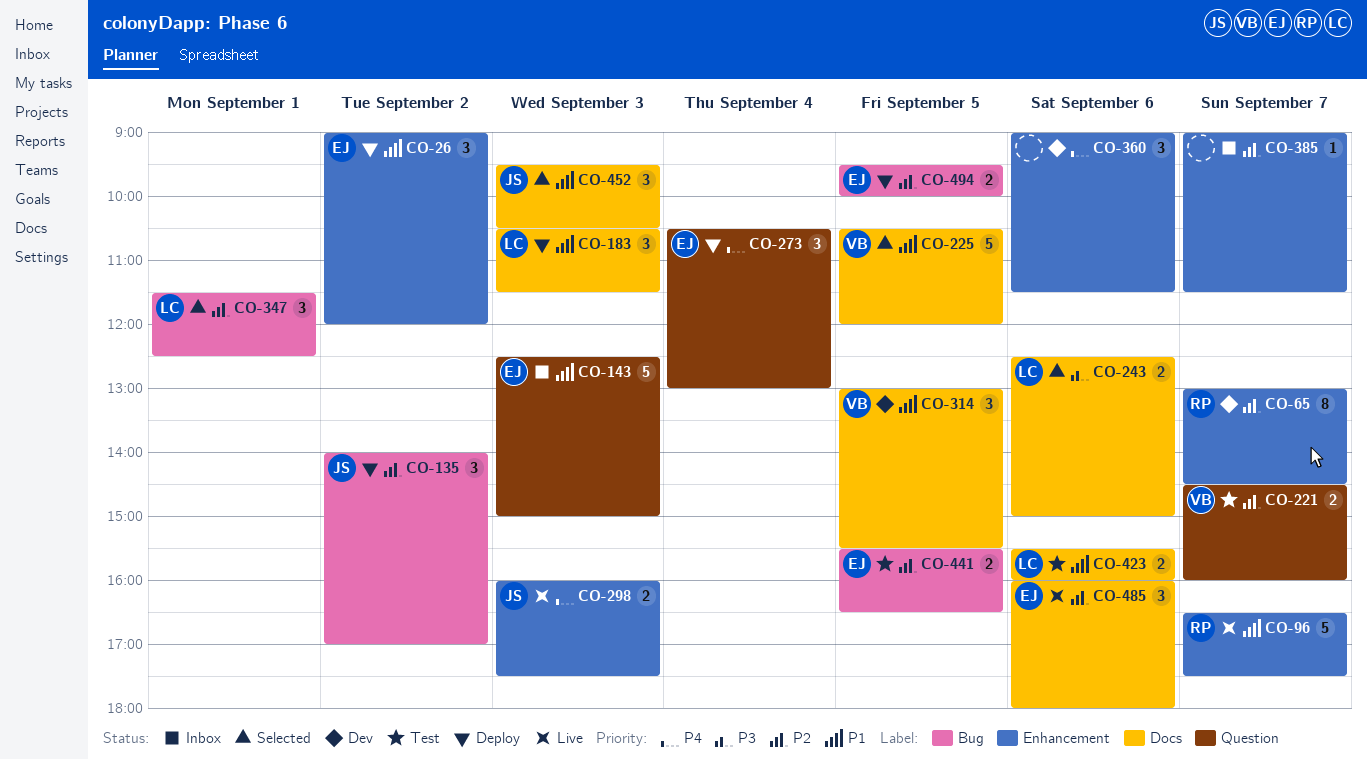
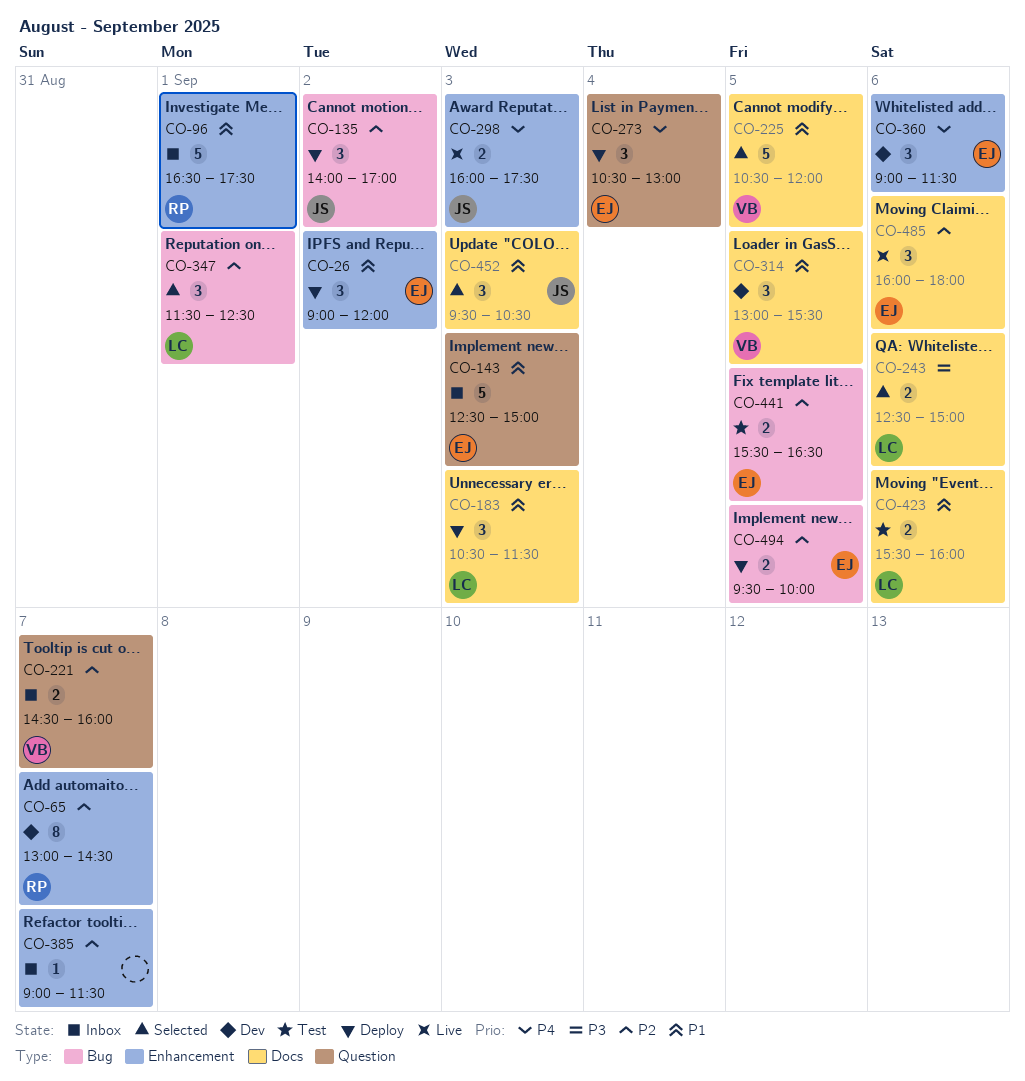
CO-96, status: Live -> Inbox
CO-96, day: Sep 7 -> Sep 1
CO-221, status: Test -> Inbox
CO-360, owner: none -> EJ

